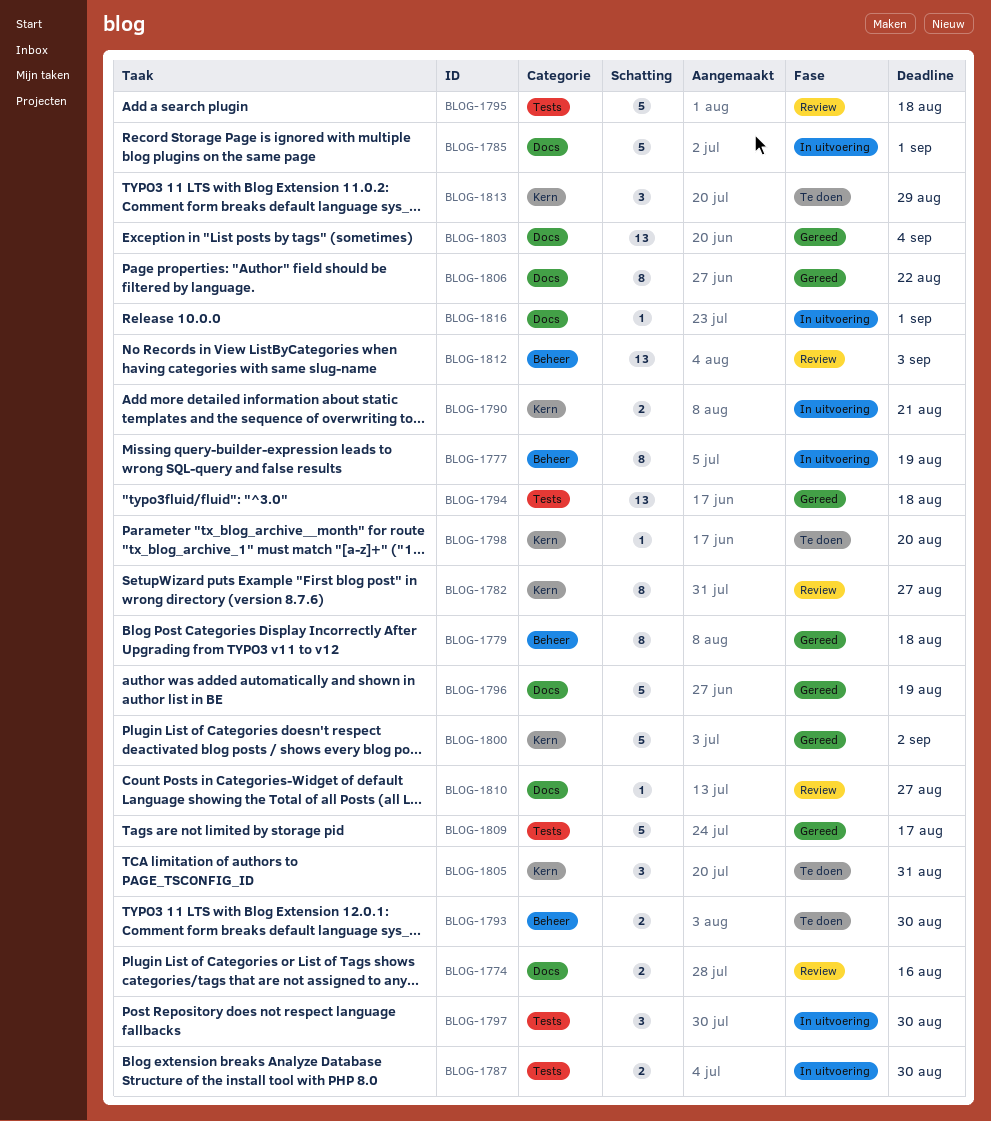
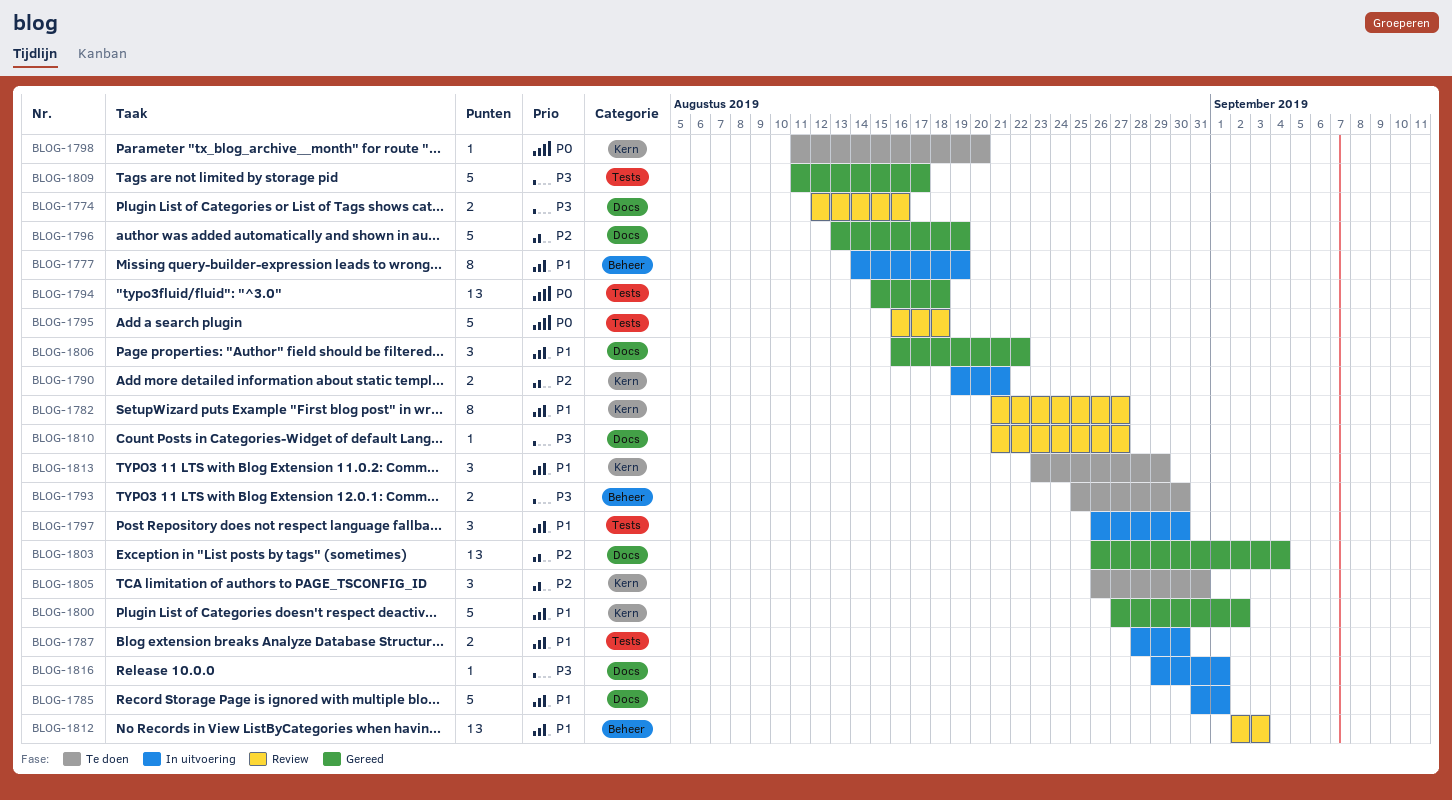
BLOG-1779: present -> none
BLOG-1806, estimate: 8 -> 3

